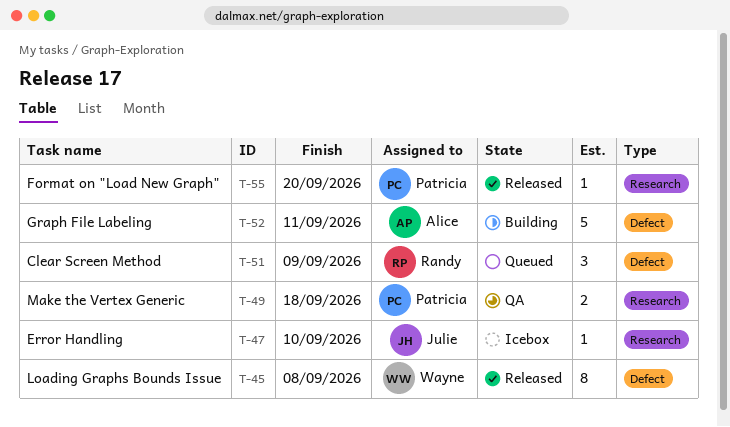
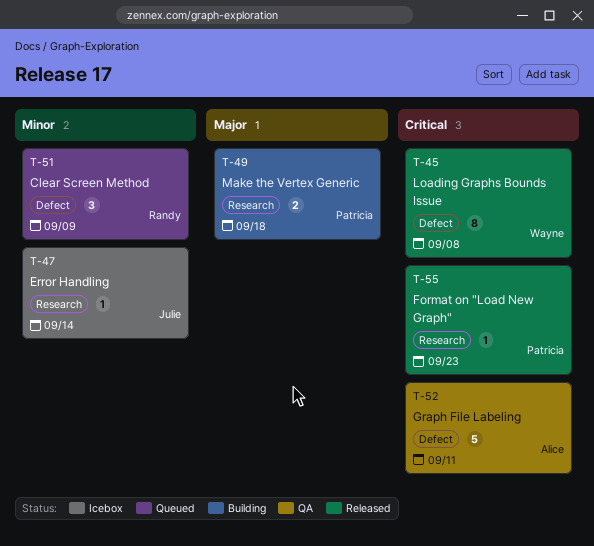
T-47, due: Sep 10 -> Sep 14
T-49, status: QA -> Building
T-52, status: Building -> QA
T-55, due: Sep 20 -> Sep 23

